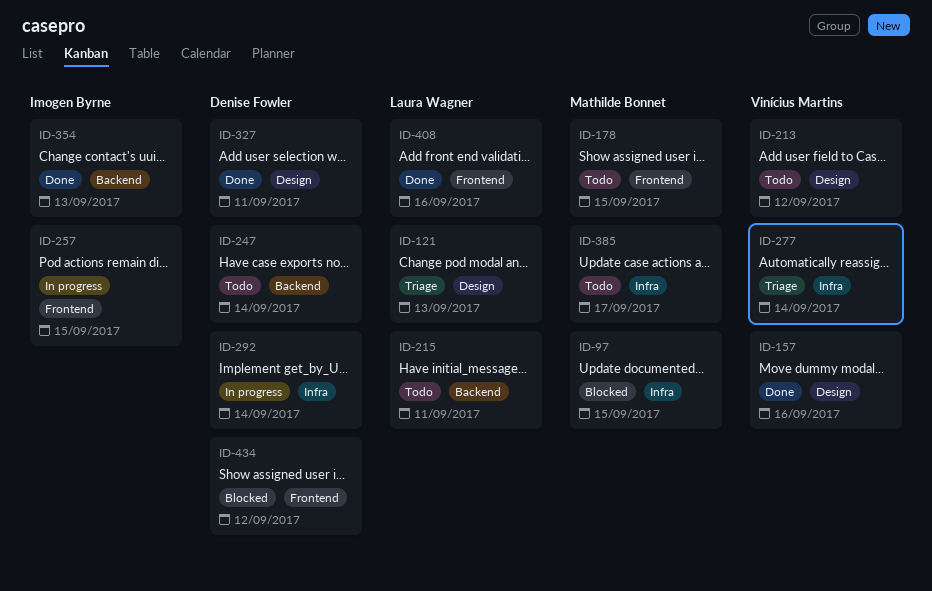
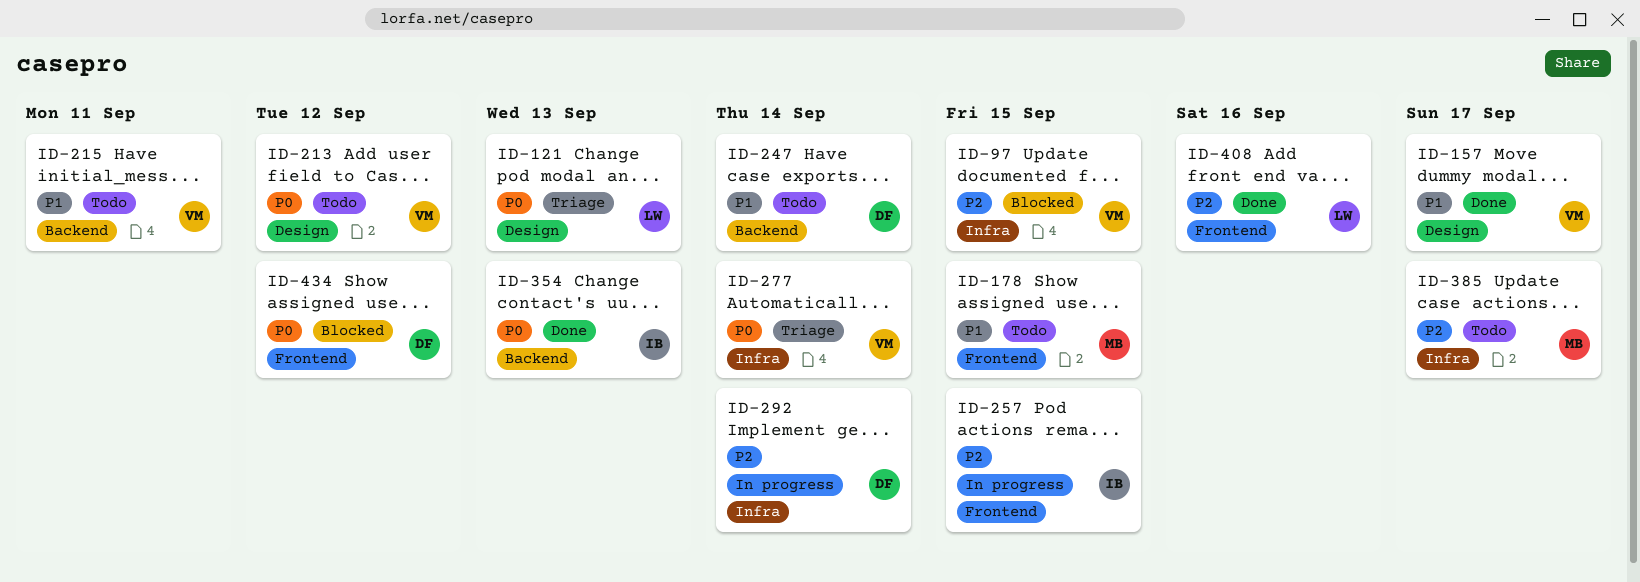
ID-97, owner: Mathilde Bonnet -> Vinícius Martins
ID-157, due: Sep 16 -> Sep 17
ID-215, owner: Laura Wagner -> Vinícius Martins
ID-327: present -> none

